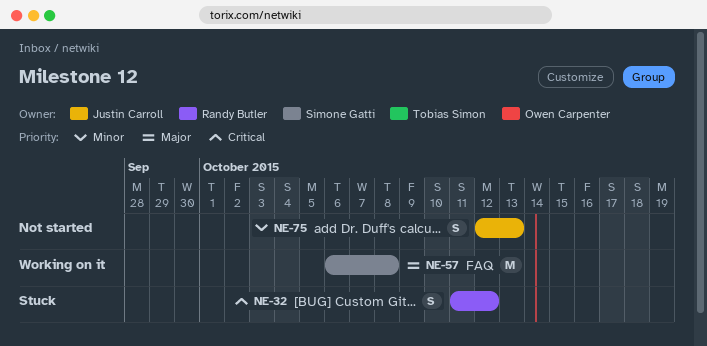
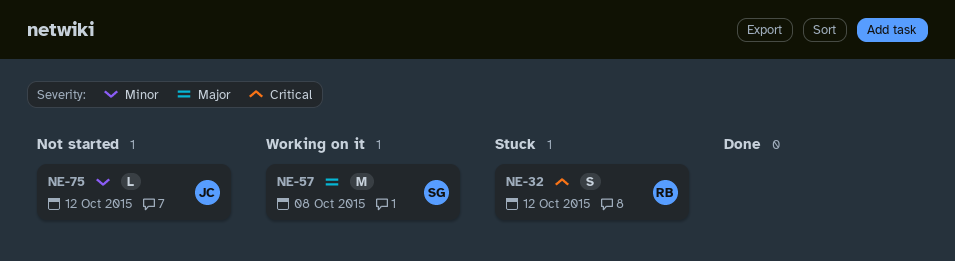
NE-75, estimate: S -> L
NE-75, due: Oct 13 -> Oct 12

